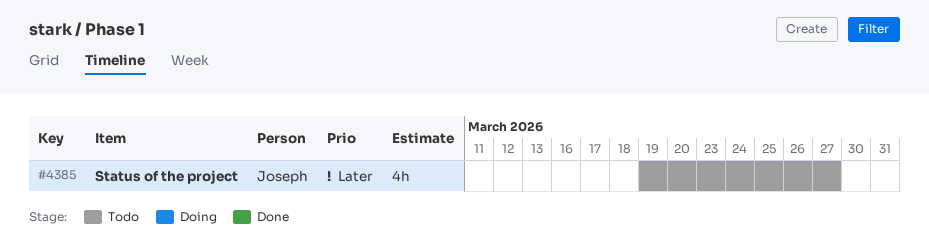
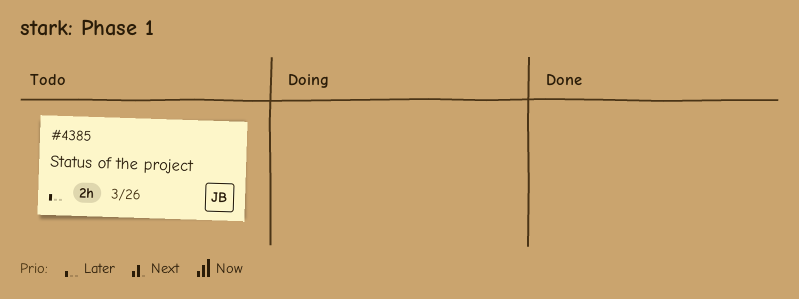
#4385, estimate: 4h -> 2h
#4385, due: Mar 27 -> Mar 26

